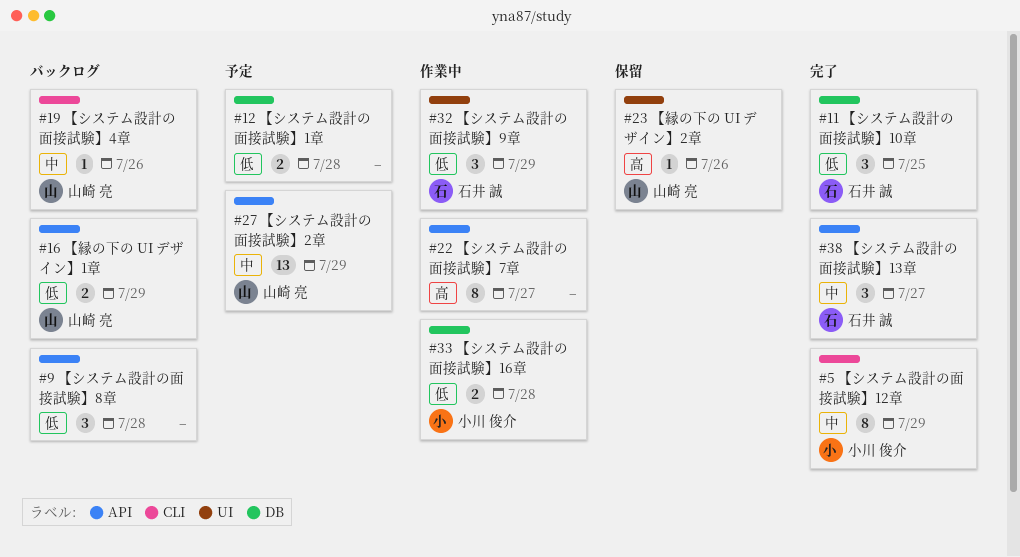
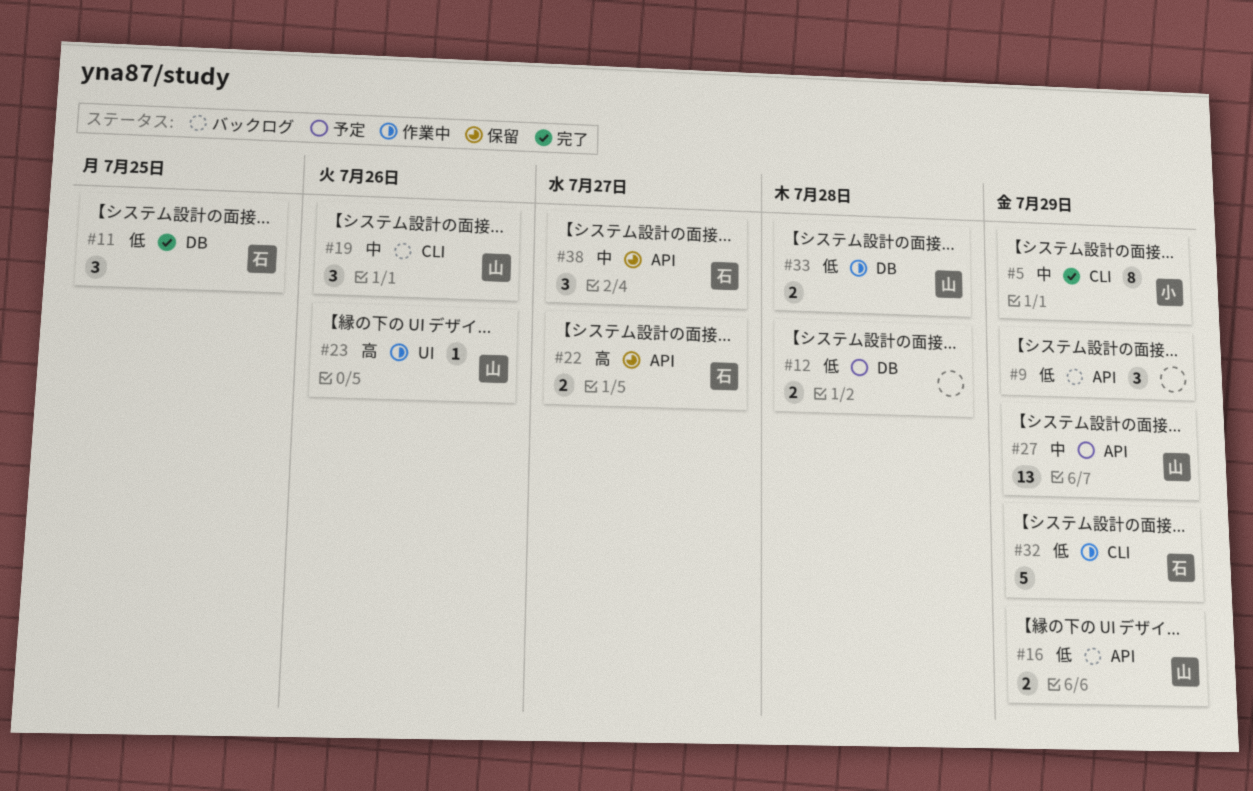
#9, due: Jul 28 -> Jul 29
#19, estimate: 1 -> 3
#22, status: 作業中 -> 保留
#22, owner: none -> 石井 誠
#22, estimate: 8 -> 2
#23, status: 保留 -> 作業中
#32, label: UI -> CLI
#32, estimate: 3 -> 5
#33, owner: 小川 俊介 -> 山崎 亮
#38, status: 完了 -> 保留

